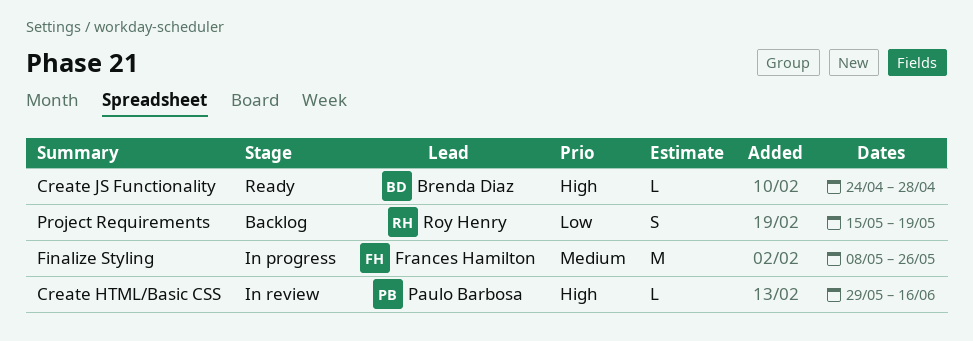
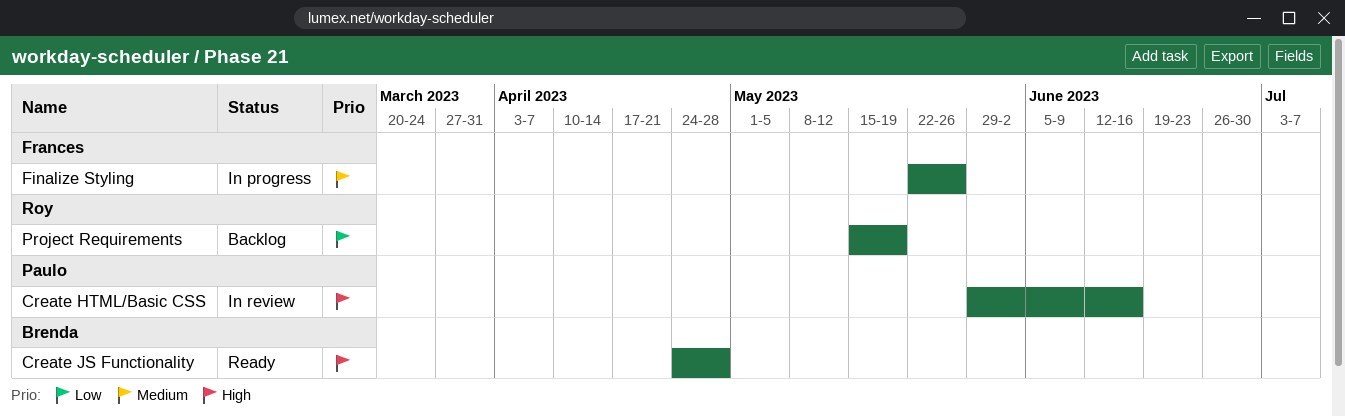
Finalize Styling, start: May 8 -> May 22

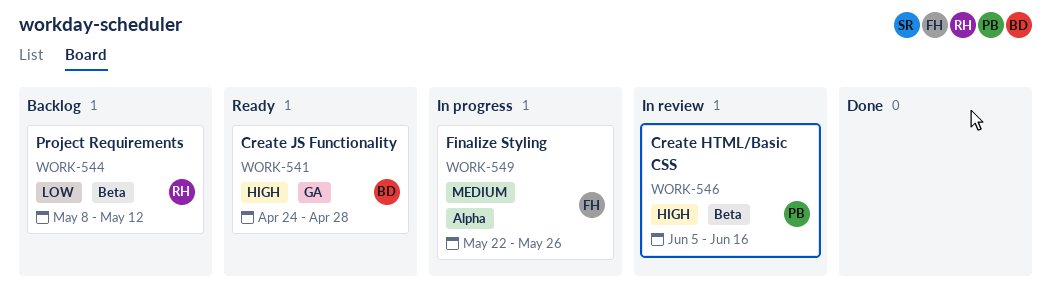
Create HTML/Basic CSS, start: May 29 -> Jun 5
Project Requirements, start: May 15 -> May 8
Project Requirements, due: May 19 -> May 12

